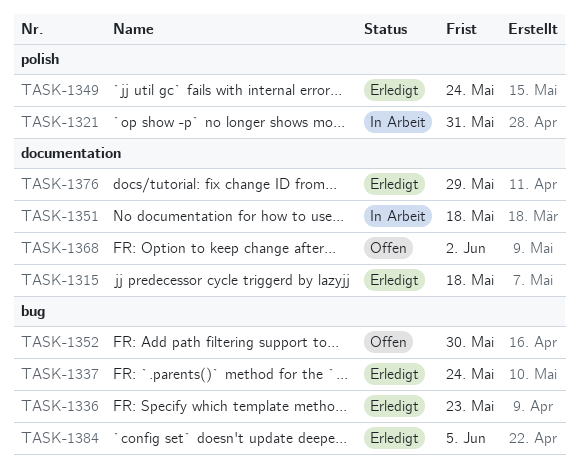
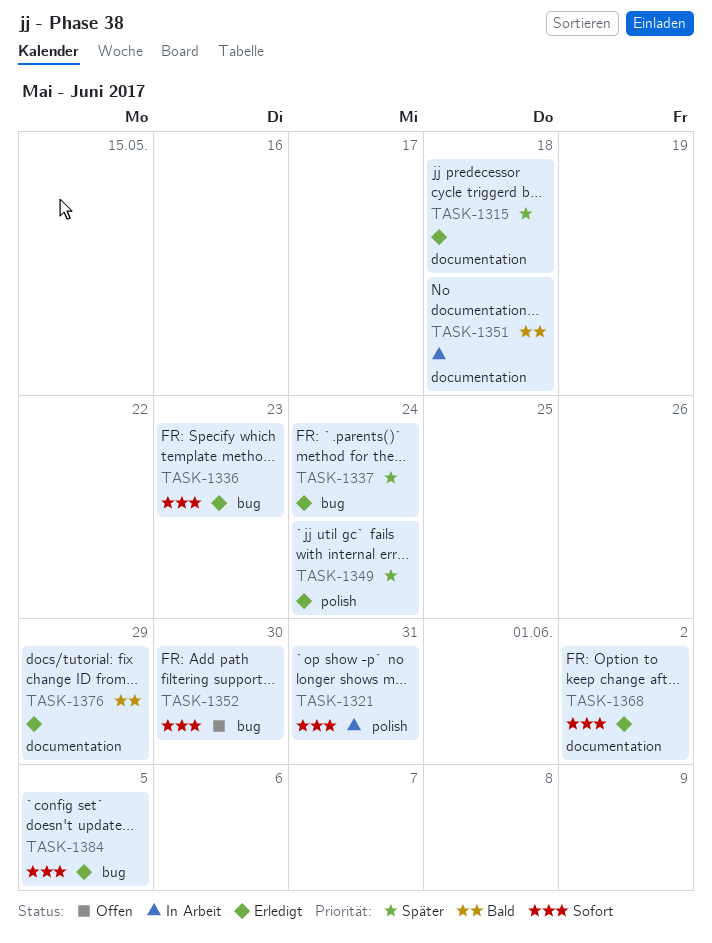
TASK-1368, status: Offen -> Erledigt

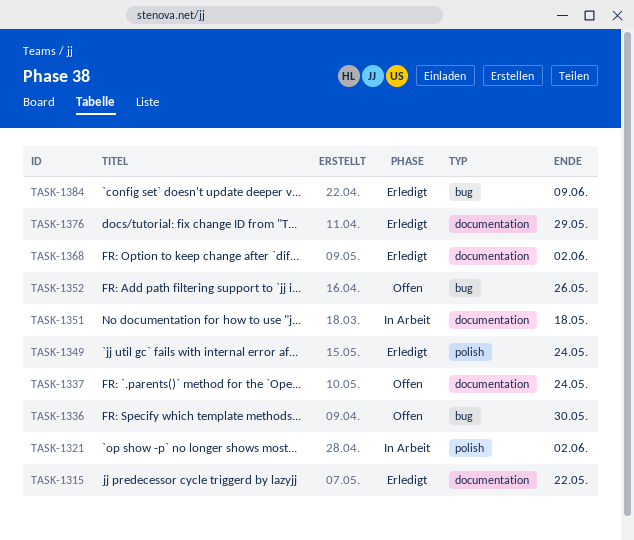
TASK-1315, due: May 18 -> May 22
TASK-1321, due: May 31 -> Jun 2
TASK-1336, status: Erledigt -> Offen
TASK-1336, due: May 23 -> May 30
TASK-1337, status: Erledigt -> Offen
TASK-1337, label: bug -> documentation
TASK-1352, due: May 30 -> May 26
TASK-1384, due: Jun 5 -> Jun 9

